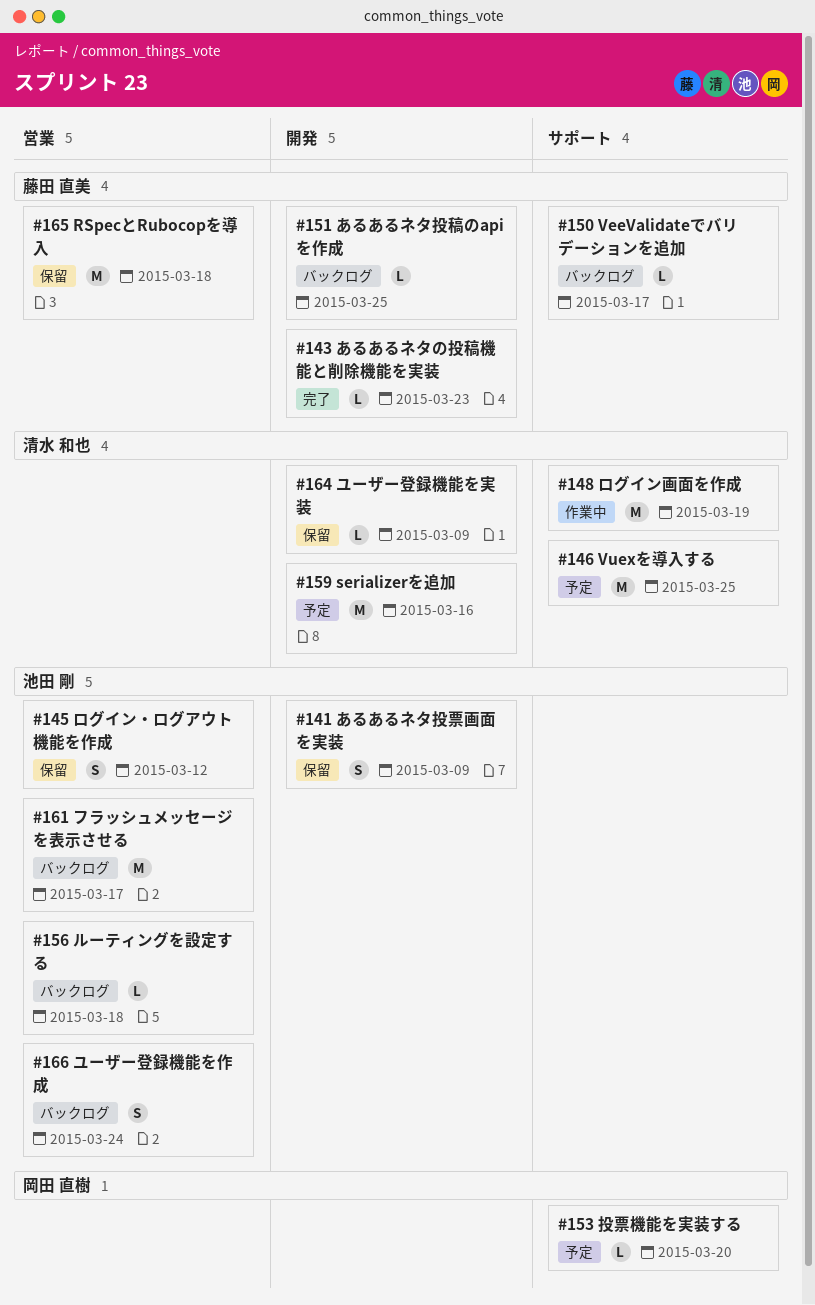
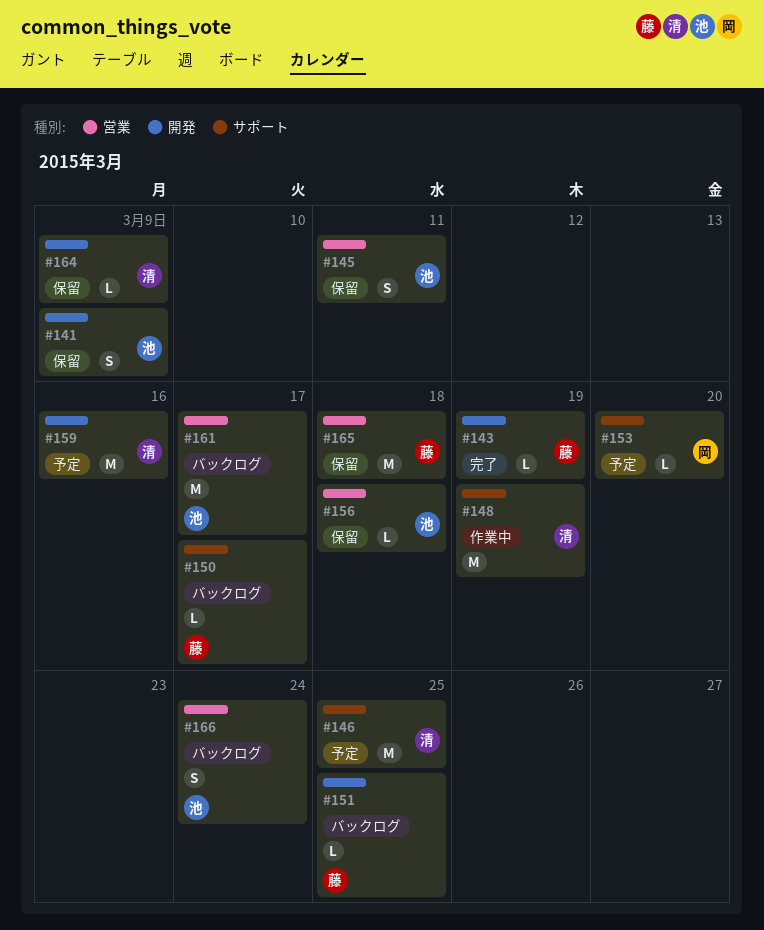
#143, due: Mar 23 -> Mar 19
#145, due: Mar 12 -> Mar 11
#156, status: バックログ -> 保留

